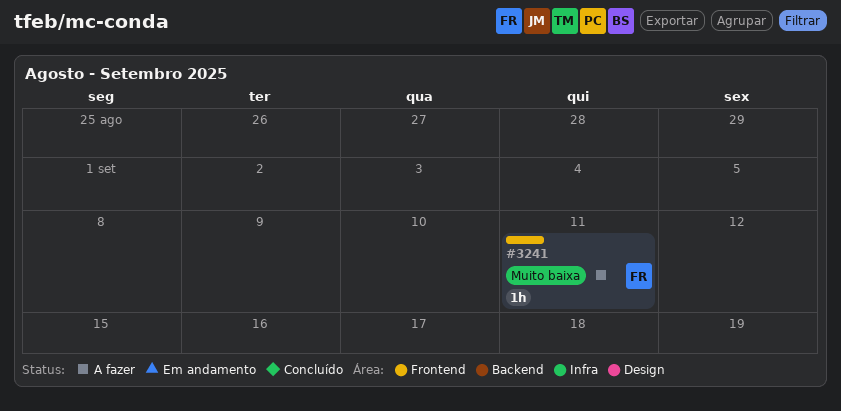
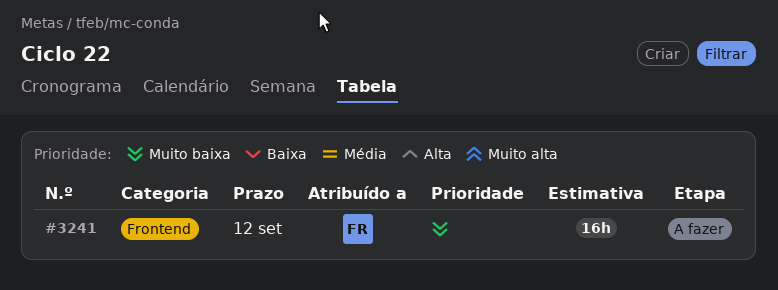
#3241, estimate: 1h -> 16h
#3241, due: Sep 11 -> Sep 12

